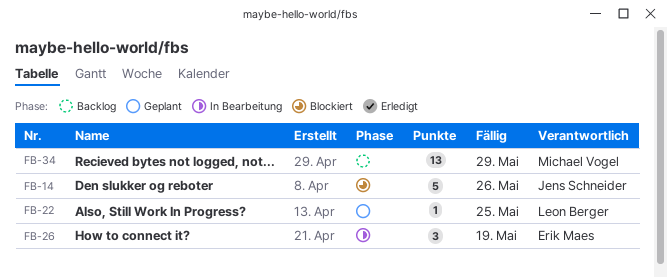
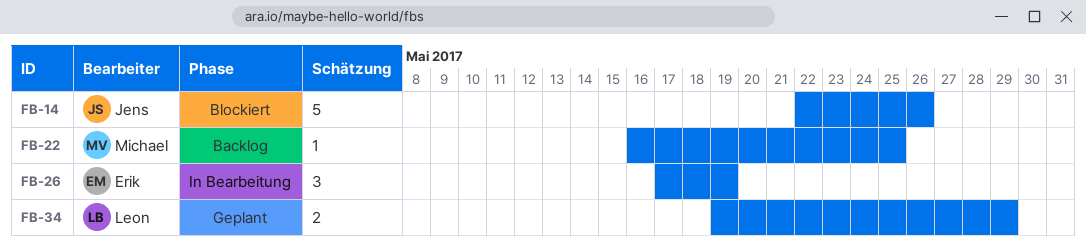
FB-22, status: Geplant -> Backlog
FB-22, owner: Leon Berger -> Michael Vogel
FB-34, status: Backlog -> Geplant
FB-34, owner: Michael Vogel -> Leon Berger
FB-34, estimate: 13 -> 2

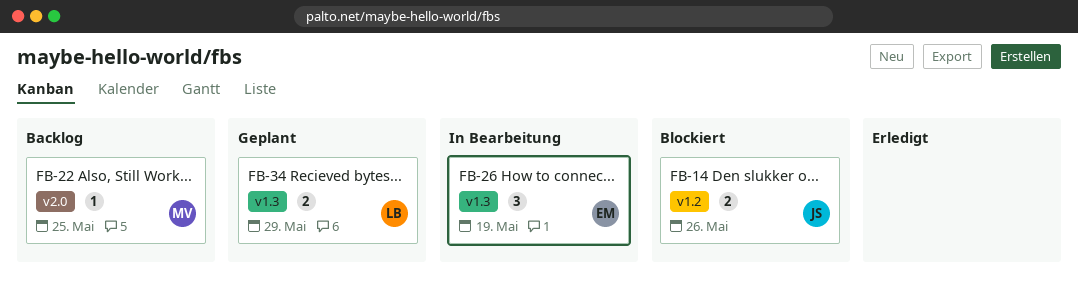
FB-14, estimate: 5 -> 2

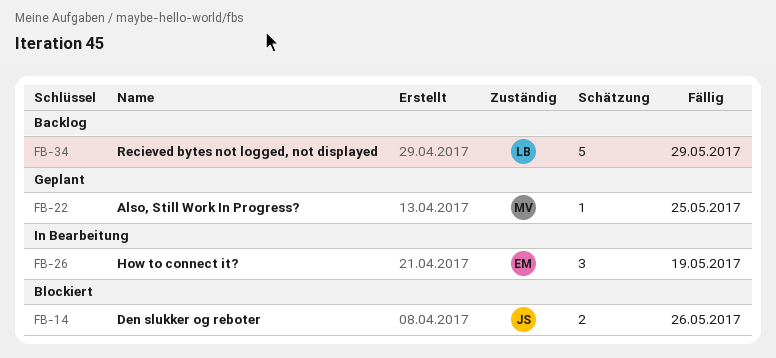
FB-22, status: Backlog -> Geplant
FB-34, status: Geplant -> Backlog
FB-34, estimate: 2 -> 5

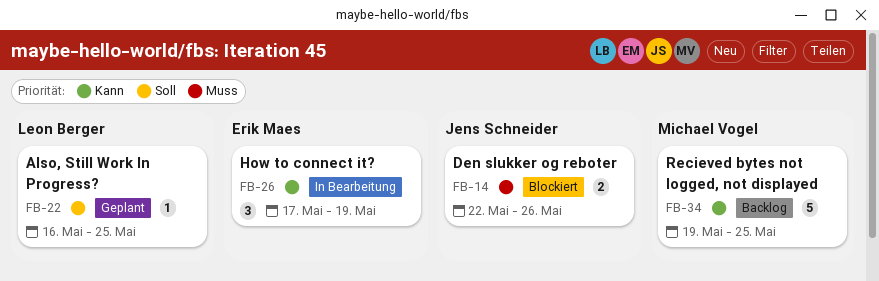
FB-22, owner: Michael Vogel -> Leon Berger
FB-34, owner: Leon Berger -> Michael Vogel
FB-34, due: May 29 -> May 25

